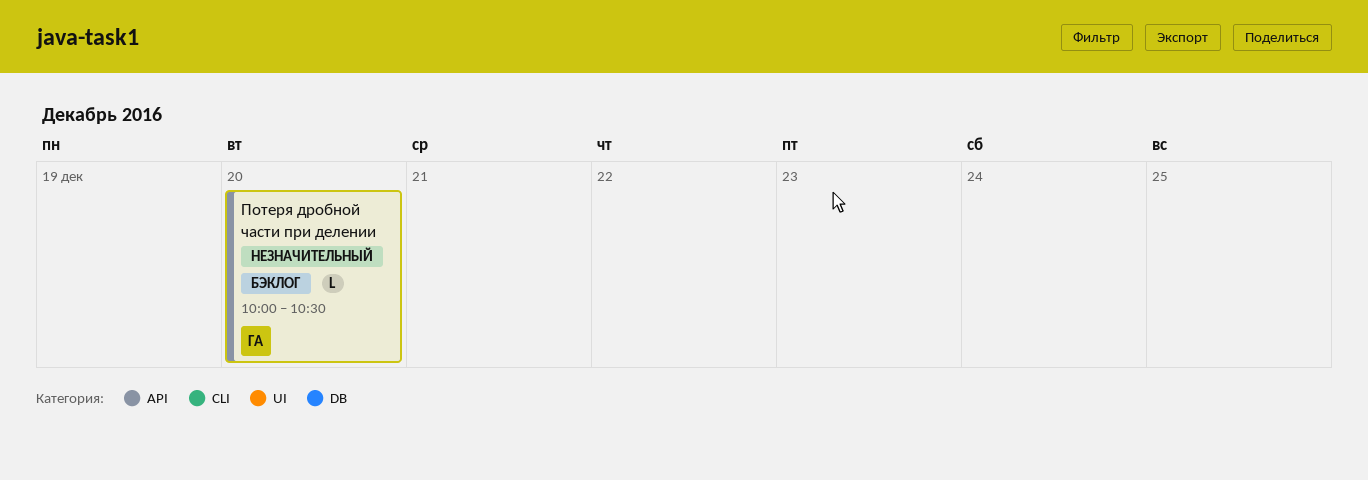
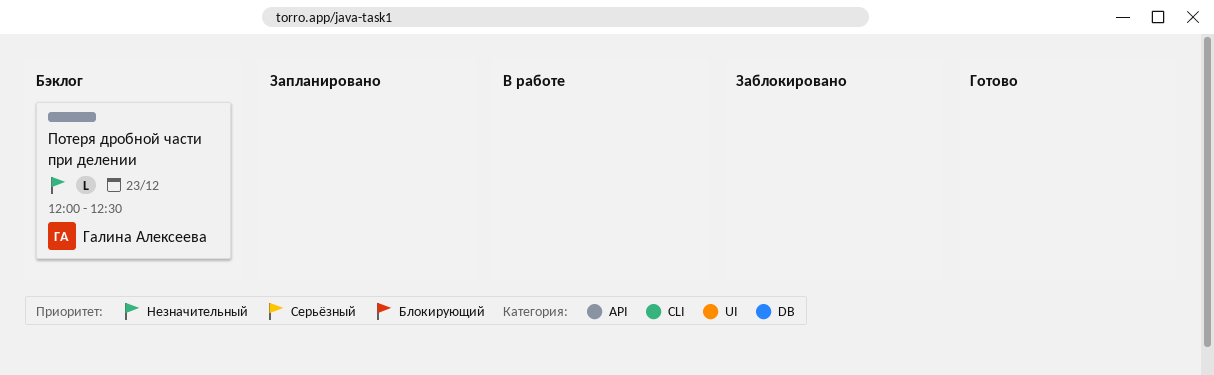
Потеря дробной части при делении, day: Dec 20 -> Dec 23
Потеря дробной части при делении, begins: 10:00 -> 12:00
Потеря дробной части при делении, ends: 10:30 -> 12:30

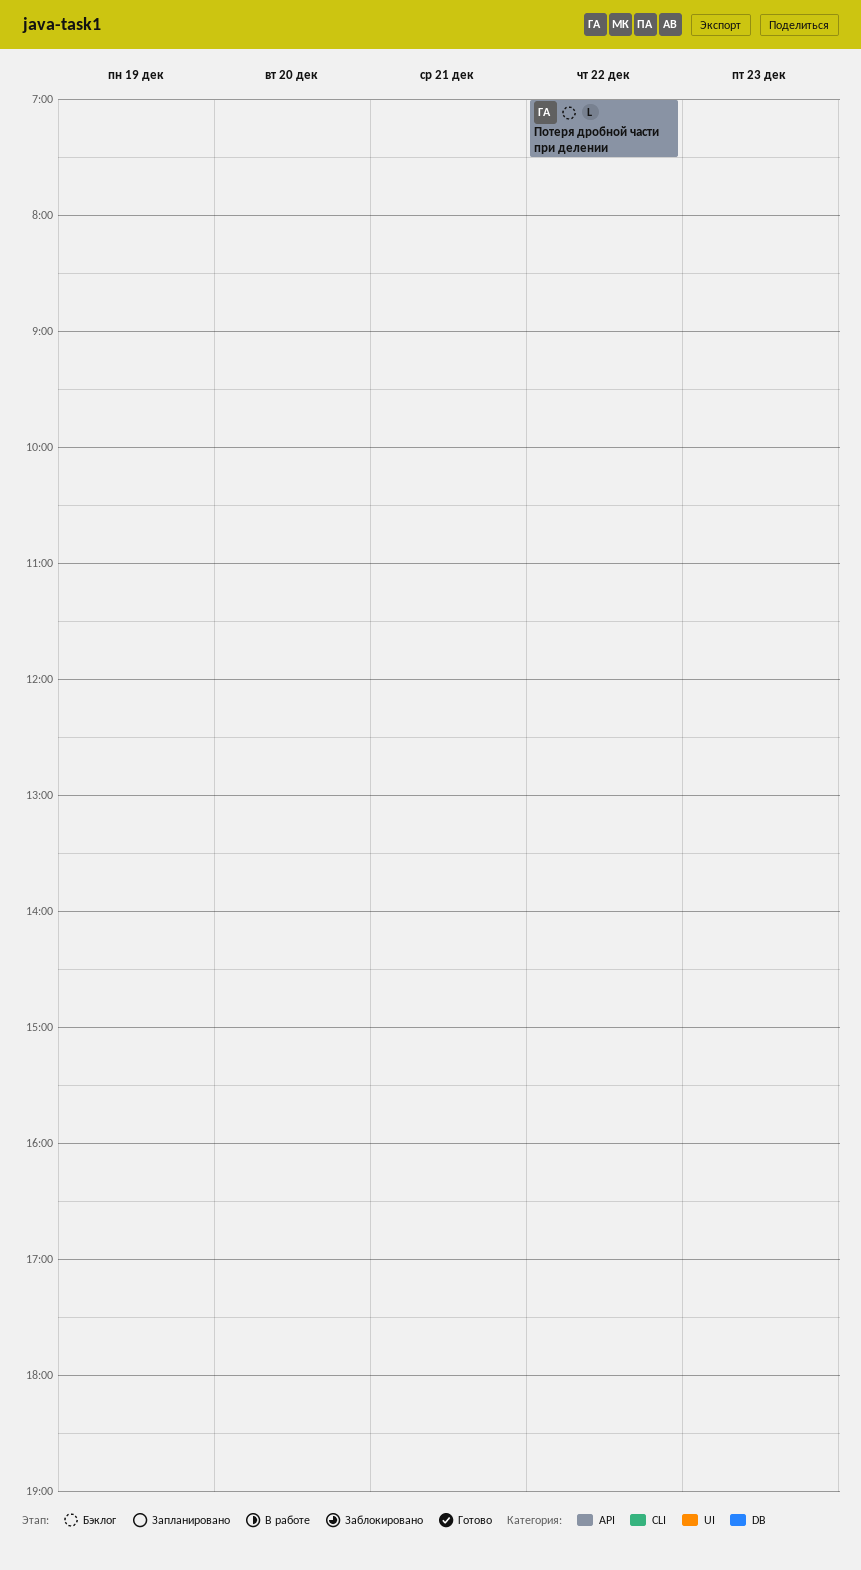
Потеря дробной части при делении, day: Dec 23 -> Dec 22
Потеря дробной части при делении, begins: 12:00 -> 07:00
Потеря дробной части при делении, ends: 12:30 -> 07:30

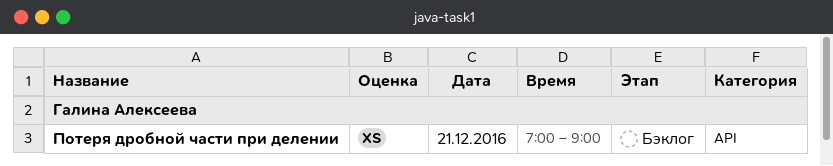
Потеря дробной части при делении, estimate: L -> XS
Потеря дробной части при делении, day: Dec 22 -> Dec 21
Потеря дробной части при делении, ends: 07:30 -> 09:00

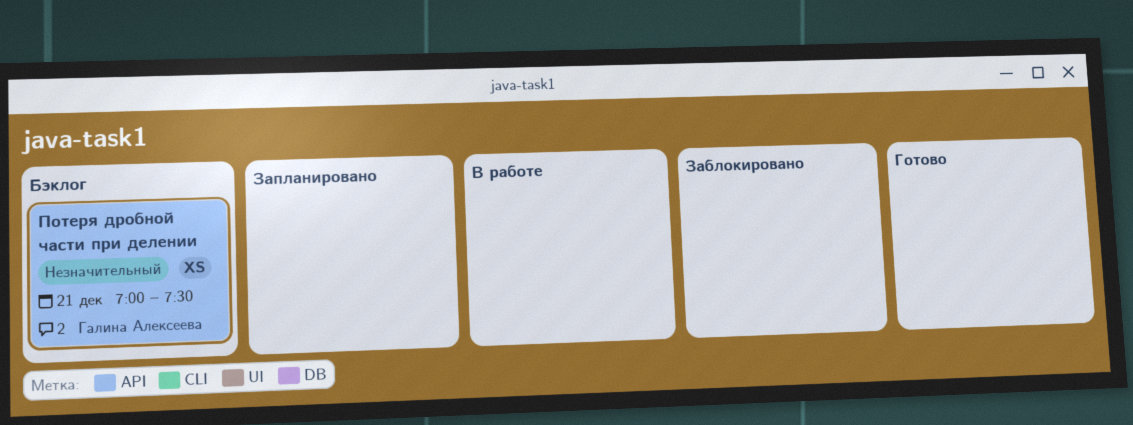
Потеря дробной части при делении, ends: 09:00 -> 07:30

